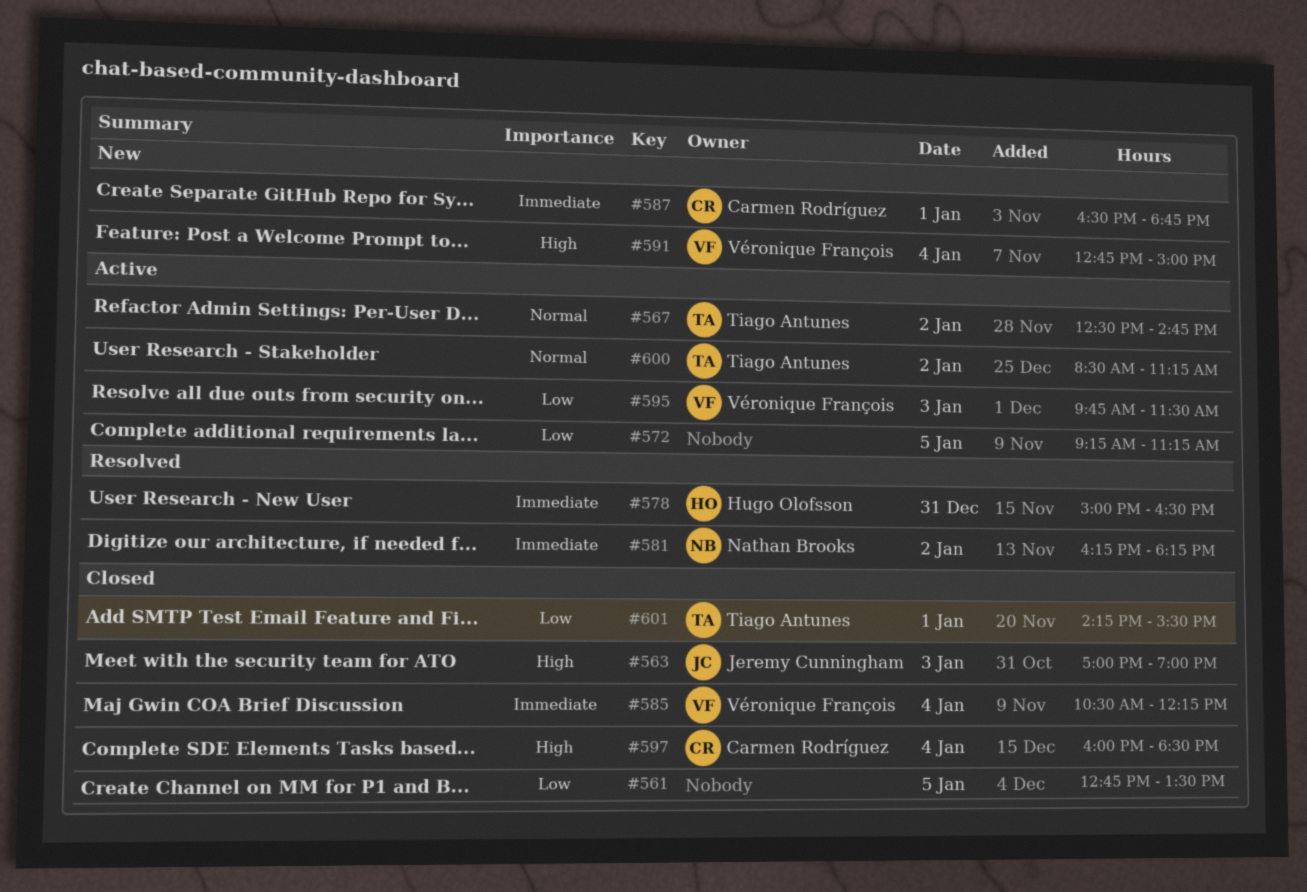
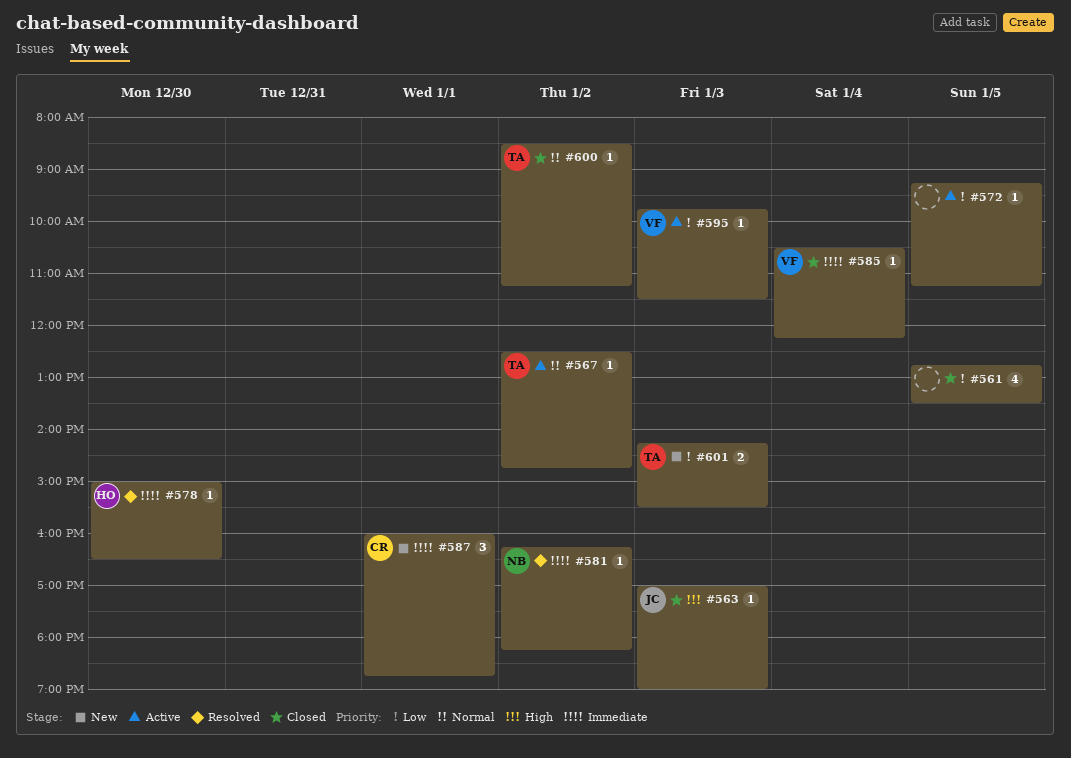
#578, day: Dec 31 -> Dec 30
#587, begins: 16:30 -> 16:00
#591: present -> none
#597: present -> none
#600, status: Active -> Closed
#601, status: Closed -> New
#601, day: Jan 1 -> Jan 3

